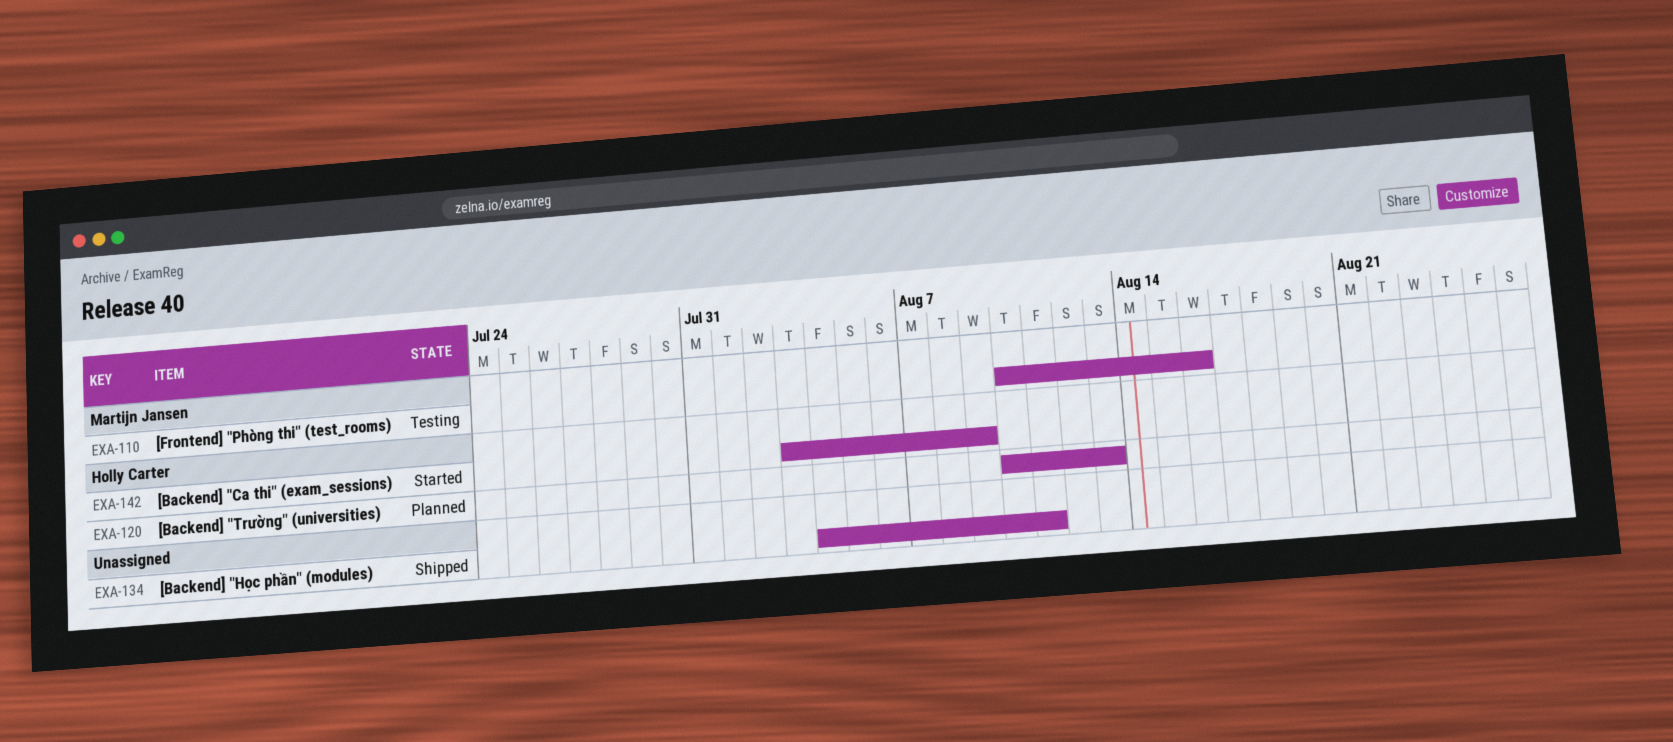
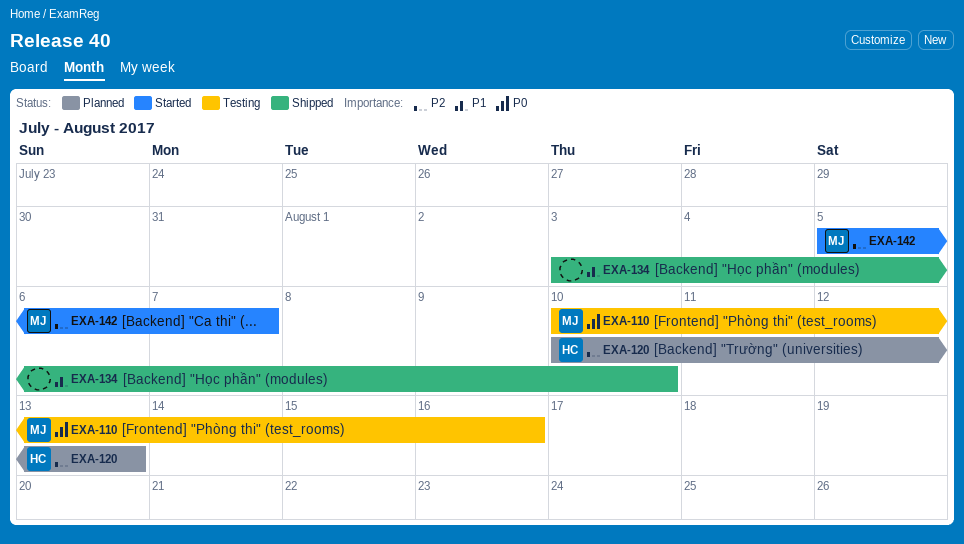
EXA-134, start: Aug 4 -> Aug 3
EXA-134, due: Aug 11 -> Aug 10
EXA-142, owner: Holly Carter -> Martijn Jansen
EXA-142, start: Aug 3 -> Aug 5
EXA-142, due: Aug 9 -> Aug 7

